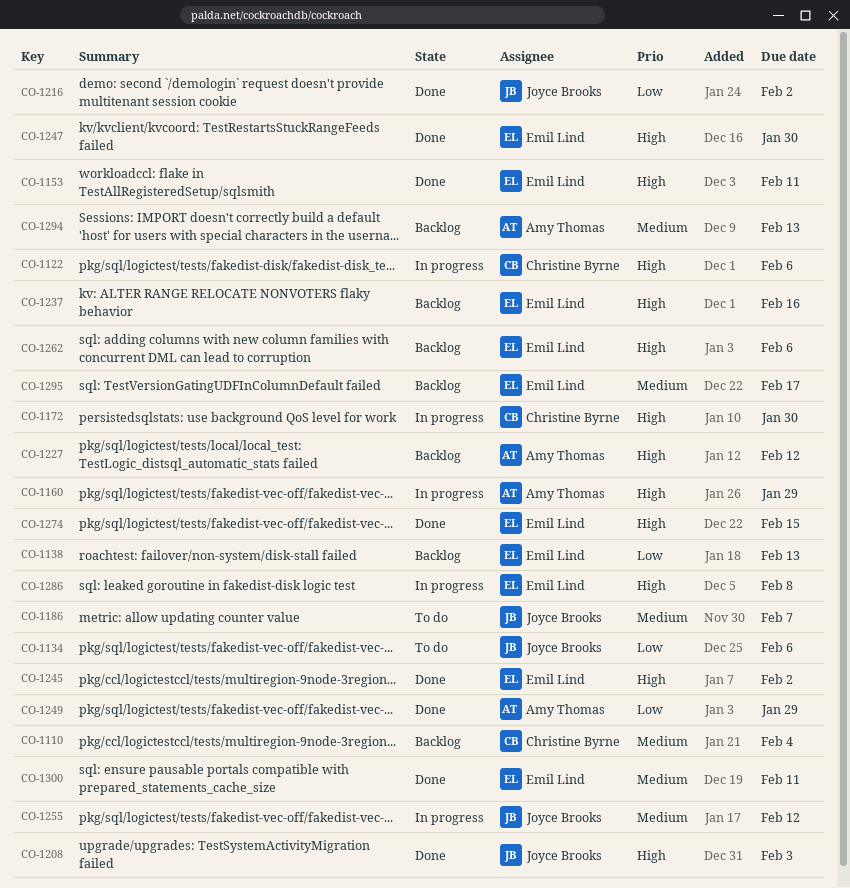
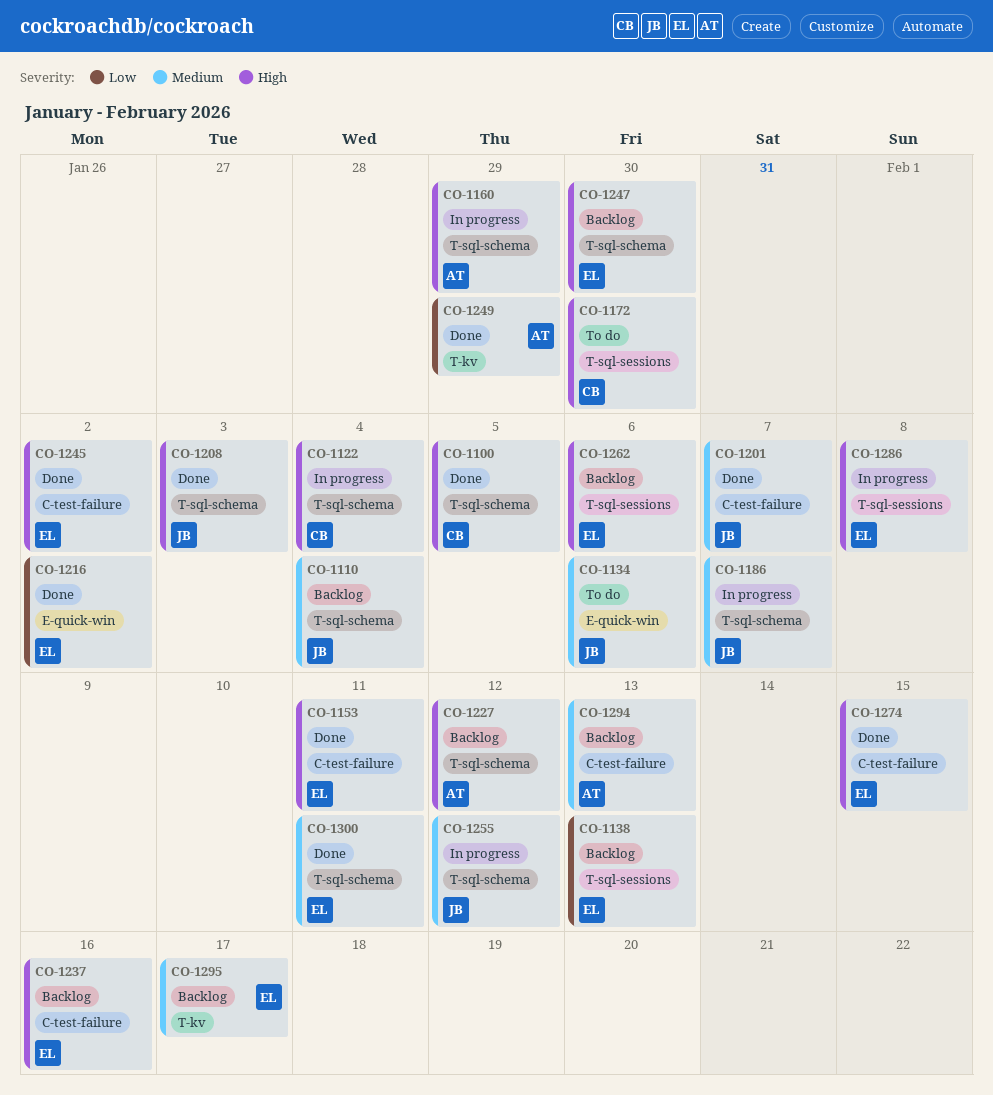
CO-1100: none -> present
CO-1110, owner: Christine Byrne -> Joyce Brooks
CO-1122, due: Feb 6 -> Feb 4
CO-1134, priority: Low -> Medium
CO-1172, status: In progress -> To do
CO-1186, status: To do -> In progress
CO-1201: none -> present
CO-1216, owner: Joyce Brooks -> Emil Lind
CO-1247, status: Done -> Backlog

